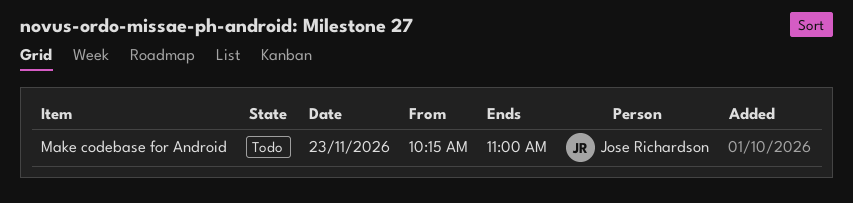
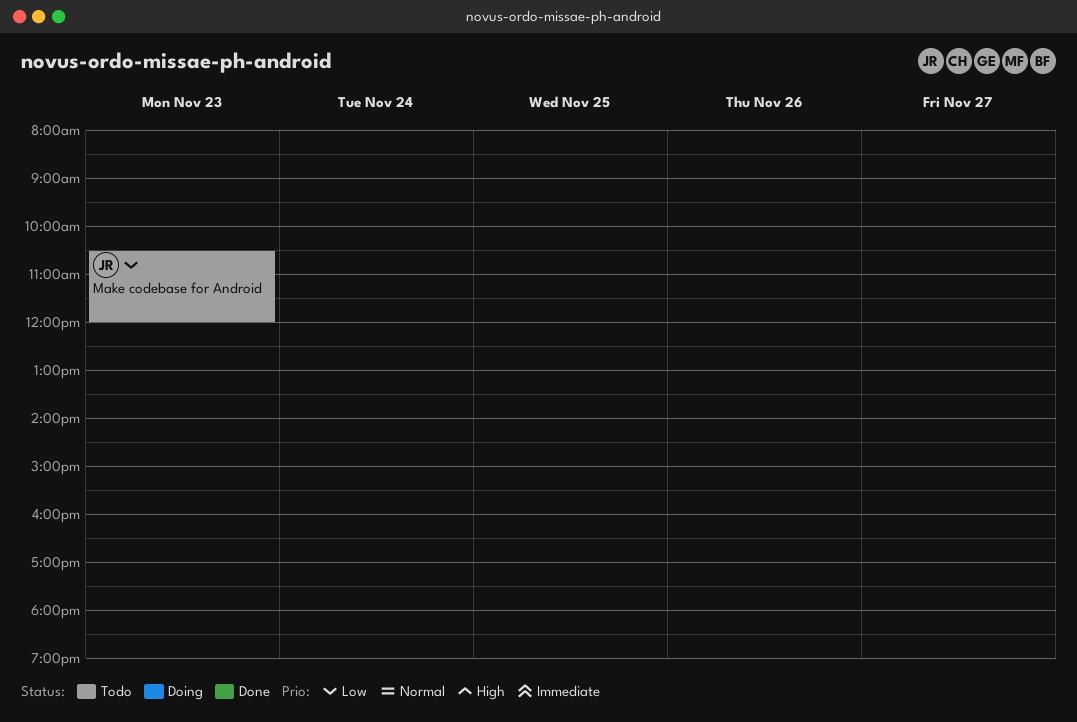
Make codebase for Android, begins: 10:15 -> 10:30
Make codebase for Android, ends: 11:00 -> 12:00

